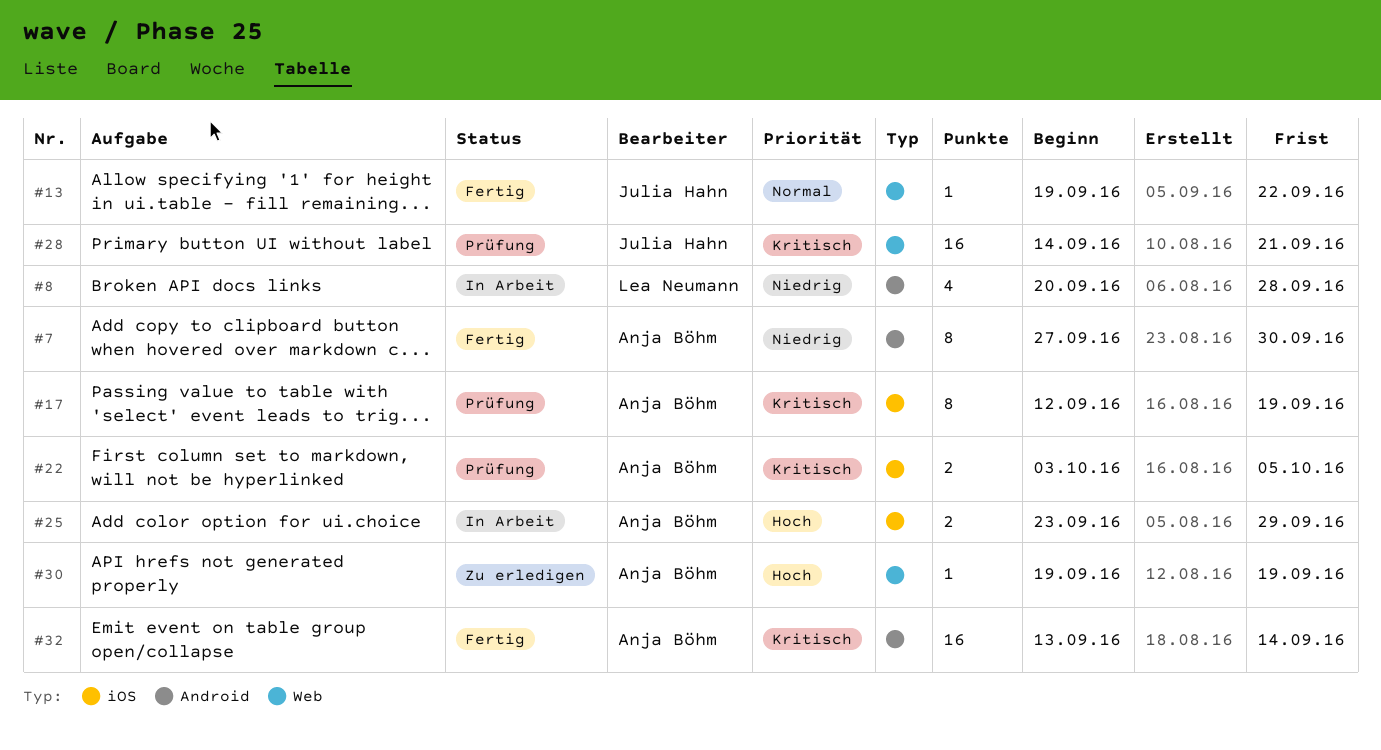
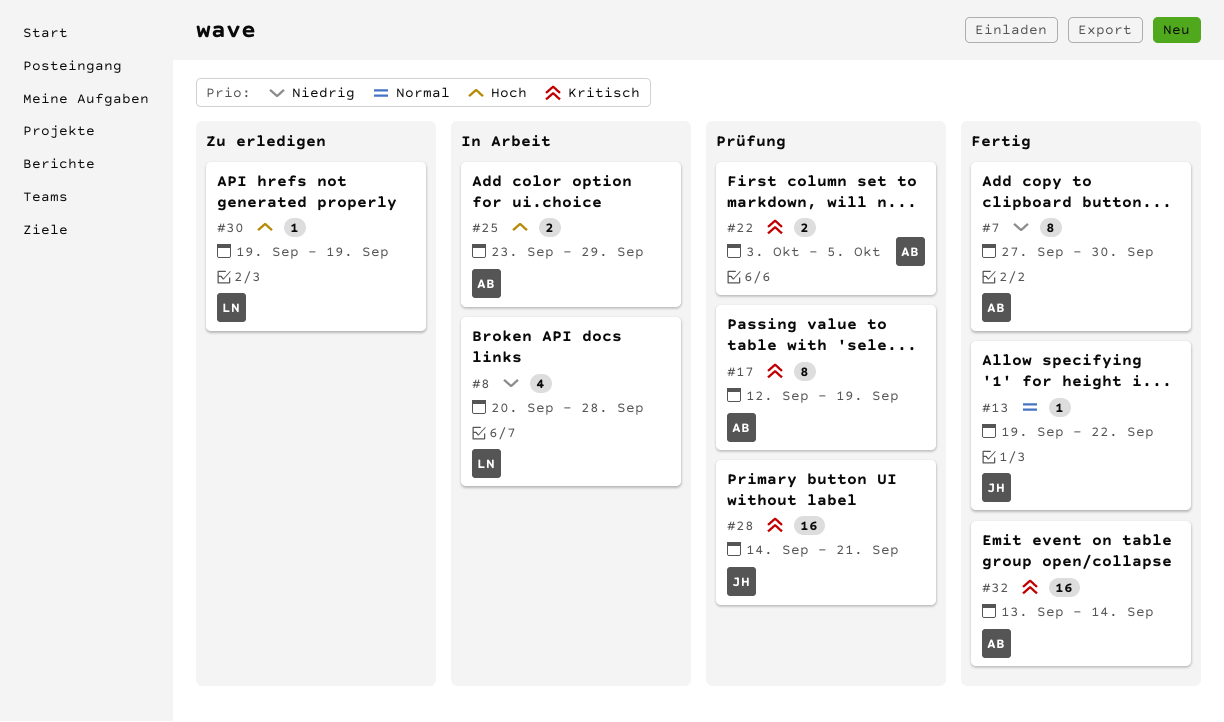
#30, owner: Anja Böhm -> Lea Neumann

